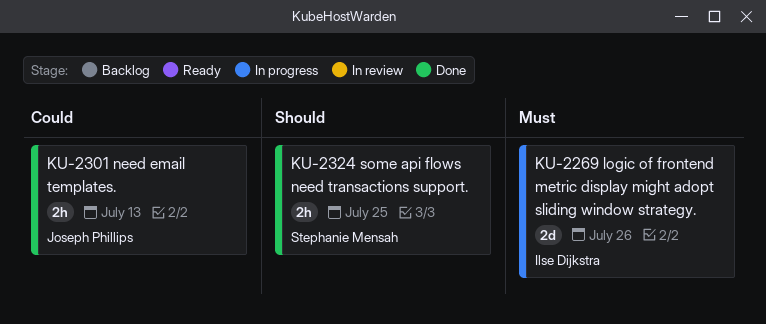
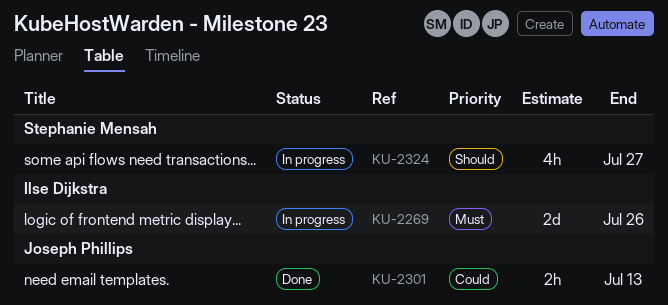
KU-2324, status: Done -> In progress
KU-2324, estimate: 2h -> 4h
KU-2324, due: Jul 25 -> Jul 27

